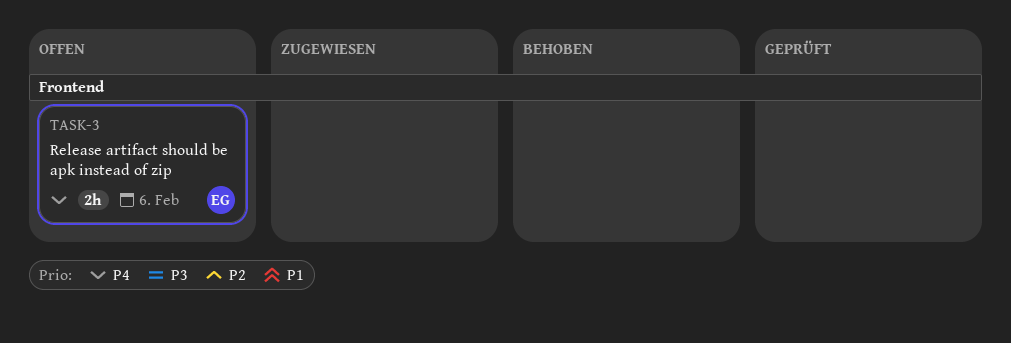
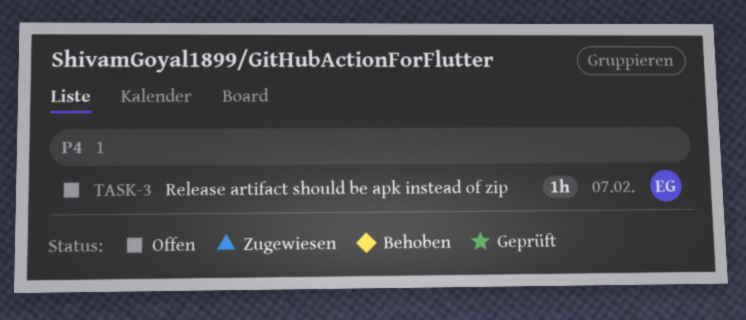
TASK-3, estimate: 2h -> 1h
TASK-3, due: Feb 6 -> Feb 7

